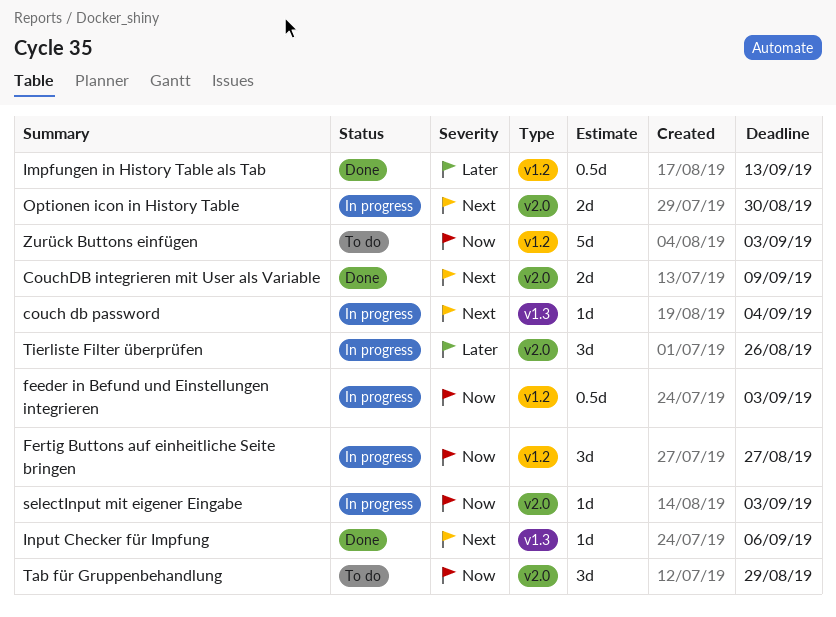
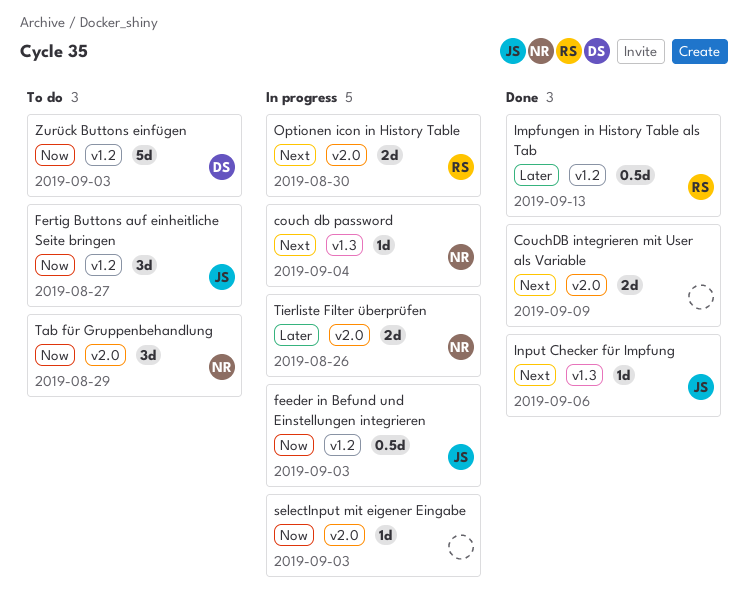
Fertig Buttons auf einheitliche Seite bringen, status: In progress -> To do
Tierliste Filter überprüfen, estimate: 3d -> 2d

